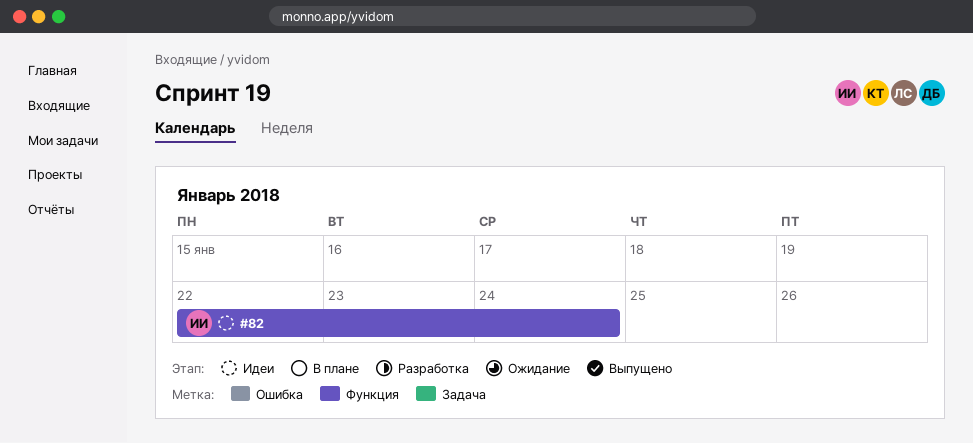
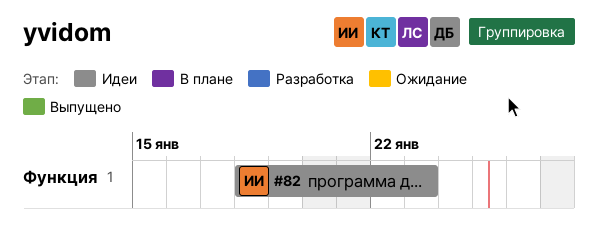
#82, start: Jan 22 -> Jan 18
#82, due: Jan 24 -> Jan 23

